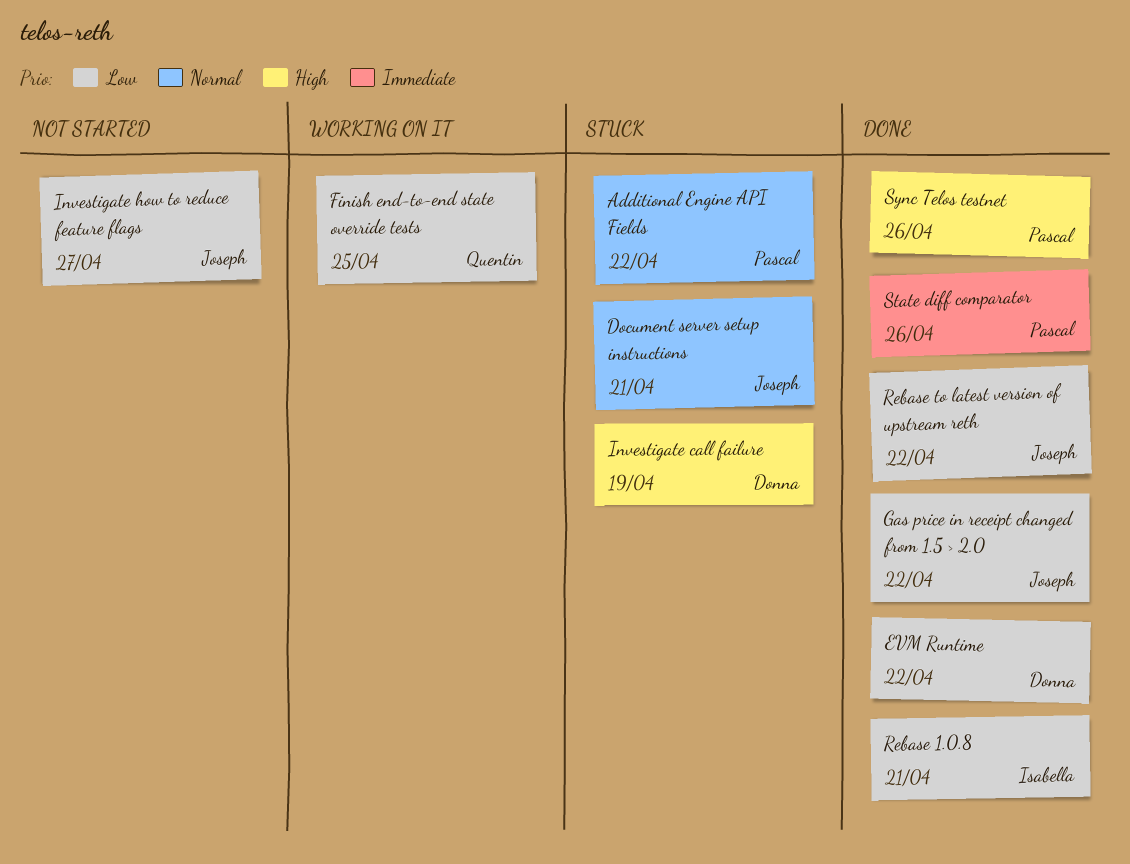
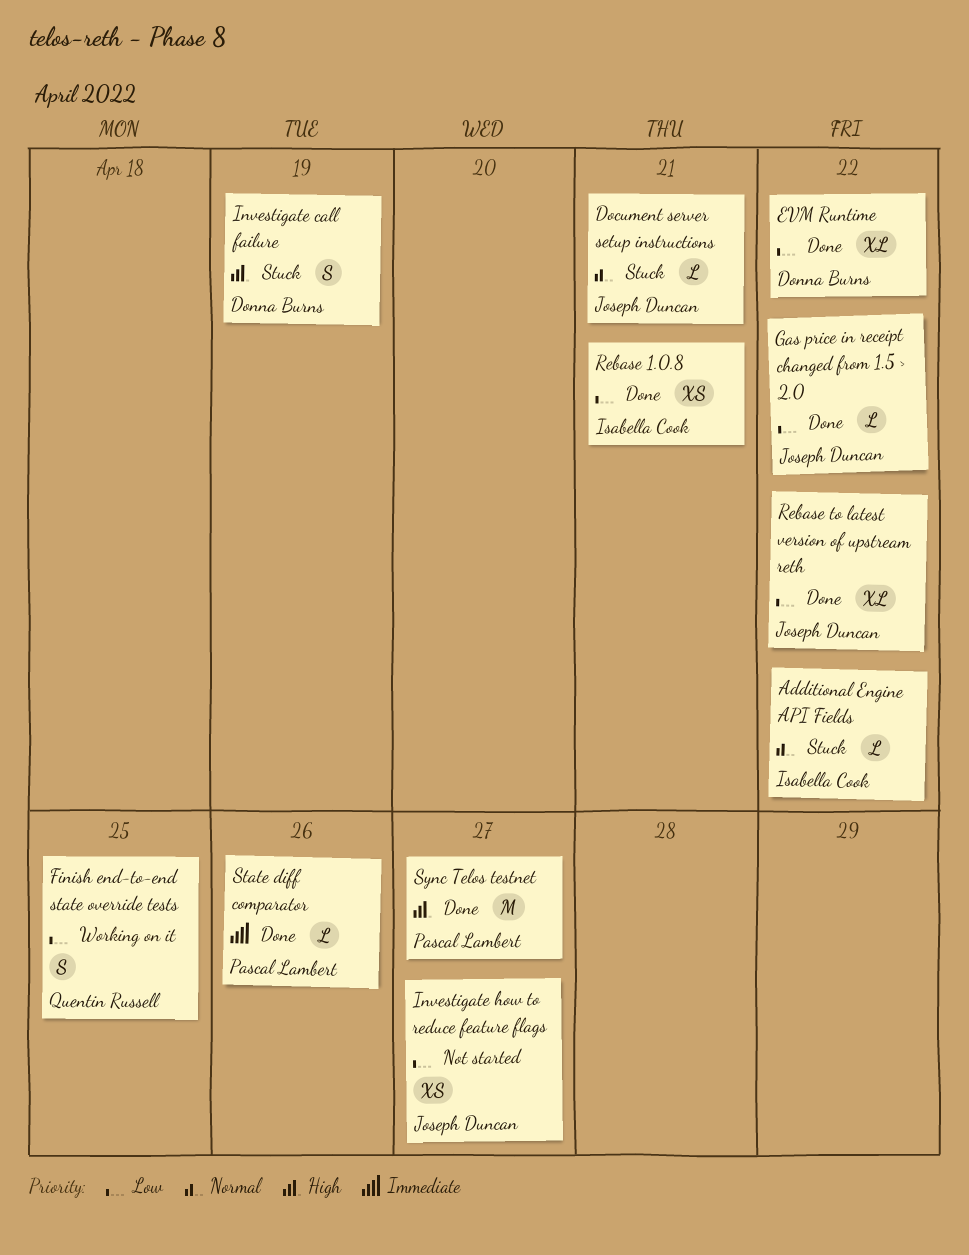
Additional Engine API Fields, owner: Pascal Lambert -> Isabella Cook
Sync Telos testnet, due: Apr 26 -> Apr 27

